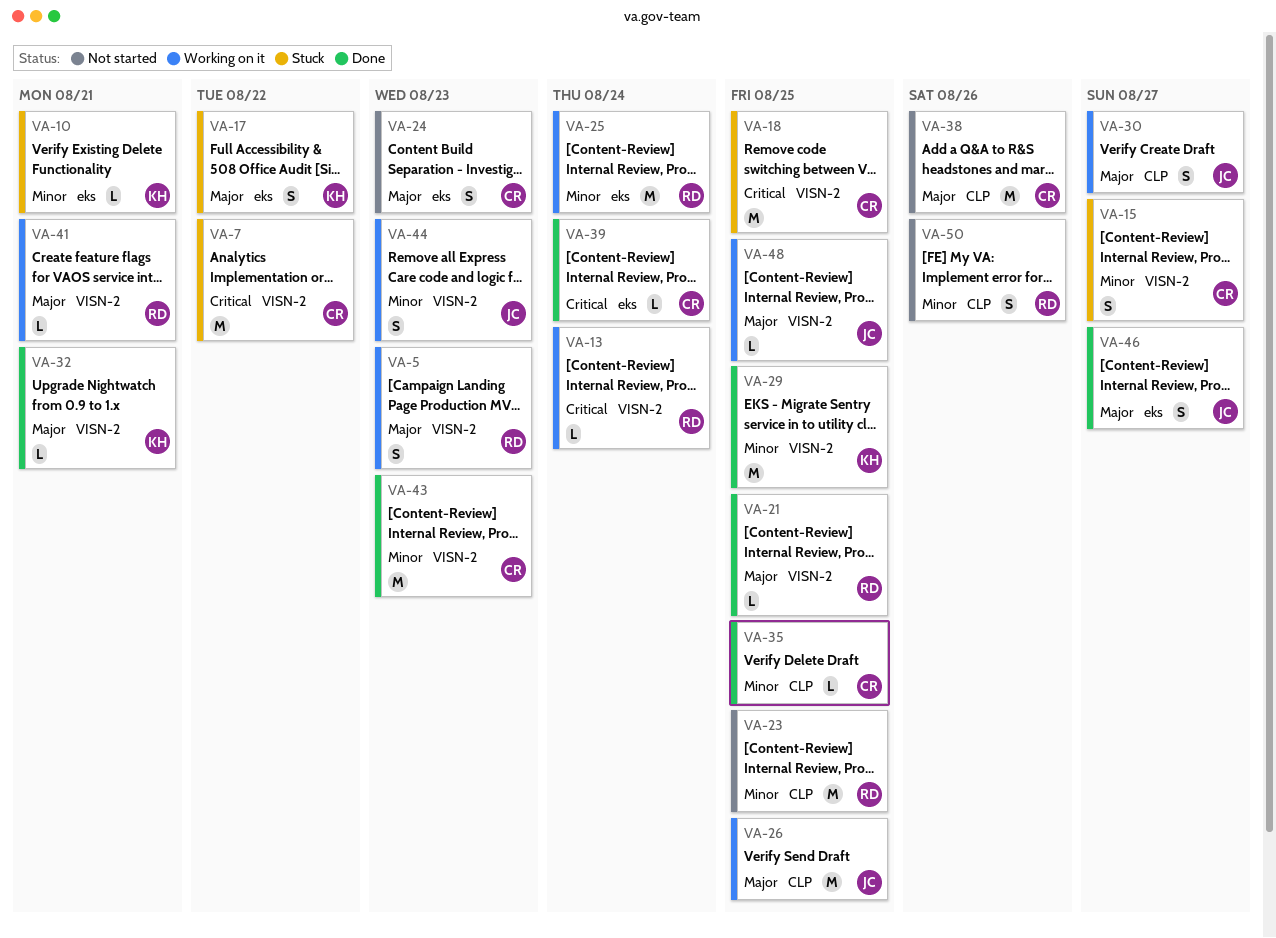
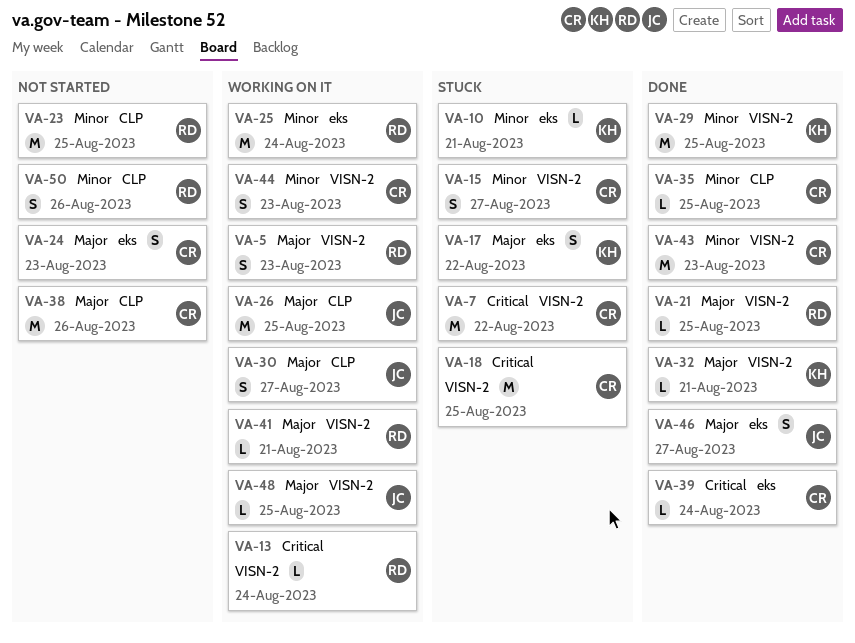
VA-44, owner: JC -> CR

